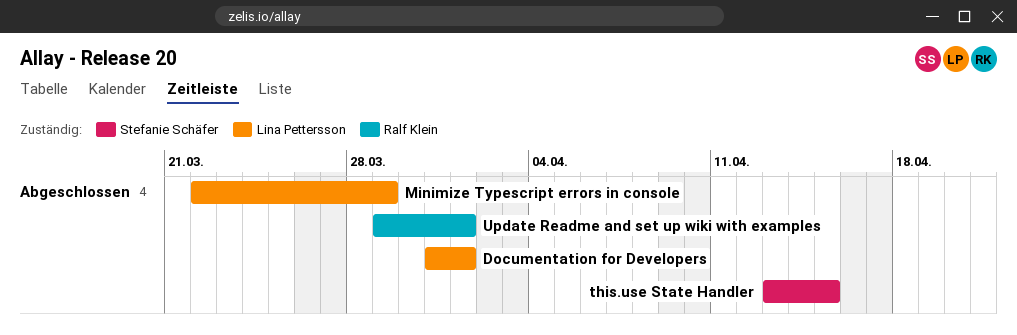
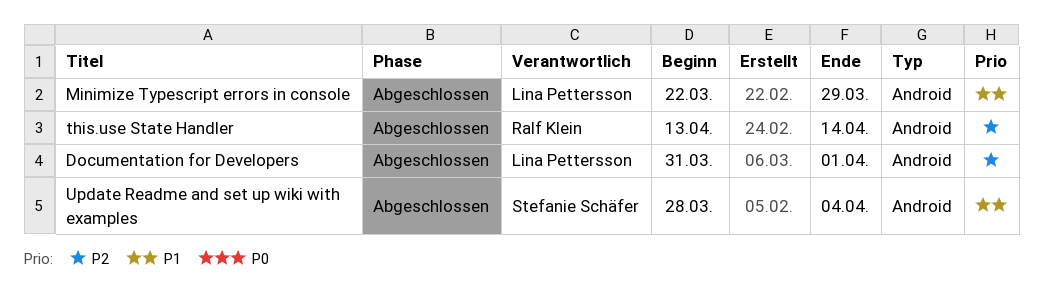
this.use State Handler, owner: Stefanie Schäfer -> Ralf Klein
this.use State Handler, due: Apr 15 -> Apr 14
Update Readme and set up wiki with examples, owner: Ralf Klein -> Stefanie Schäfer
Update Readme and set up wiki with examples, start: Mar 29 -> Mar 28
Update Readme and set up wiki with examples, due: Apr 1 -> Apr 4

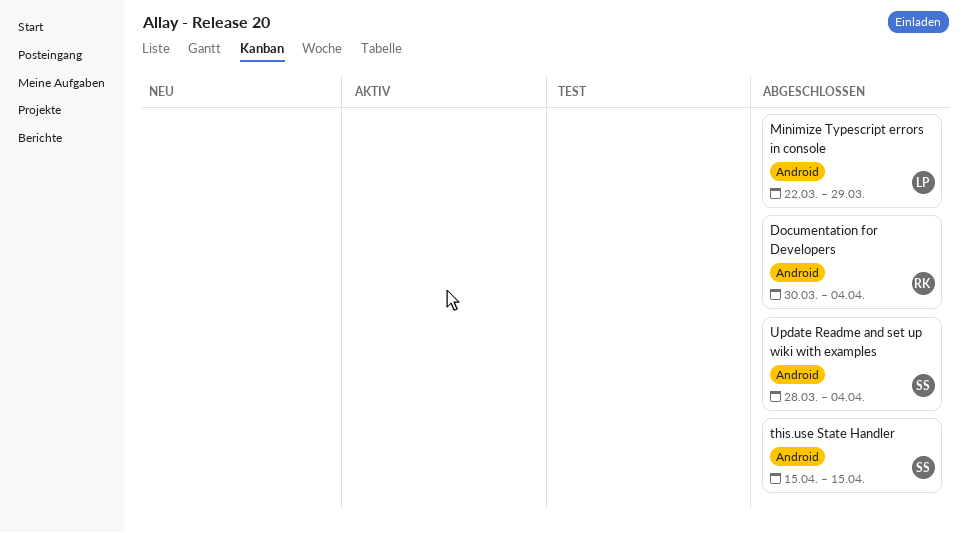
Documentation for Developers, owner: Lina Pettersson -> Ralf Klein
Documentation for Developers, start: Mar 31 -> Mar 30
Documentation for Developers, due: Apr 1 -> Apr 4
this.use State Handler, owner: Ralf Klein -> Stefanie Schäfer
this.use State Handler, start: Apr 13 -> Apr 15
this.use State Handler, due: Apr 14 -> Apr 15

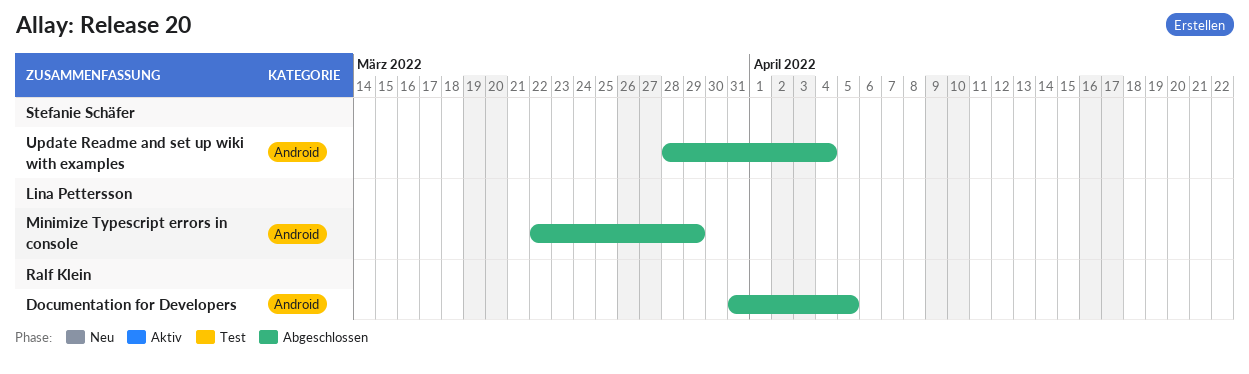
Documentation for Developers, start: Mar 30 -> Mar 31
Documentation for Developers, due: Apr 4 -> Apr 5
this.use State Handler: present -> none

